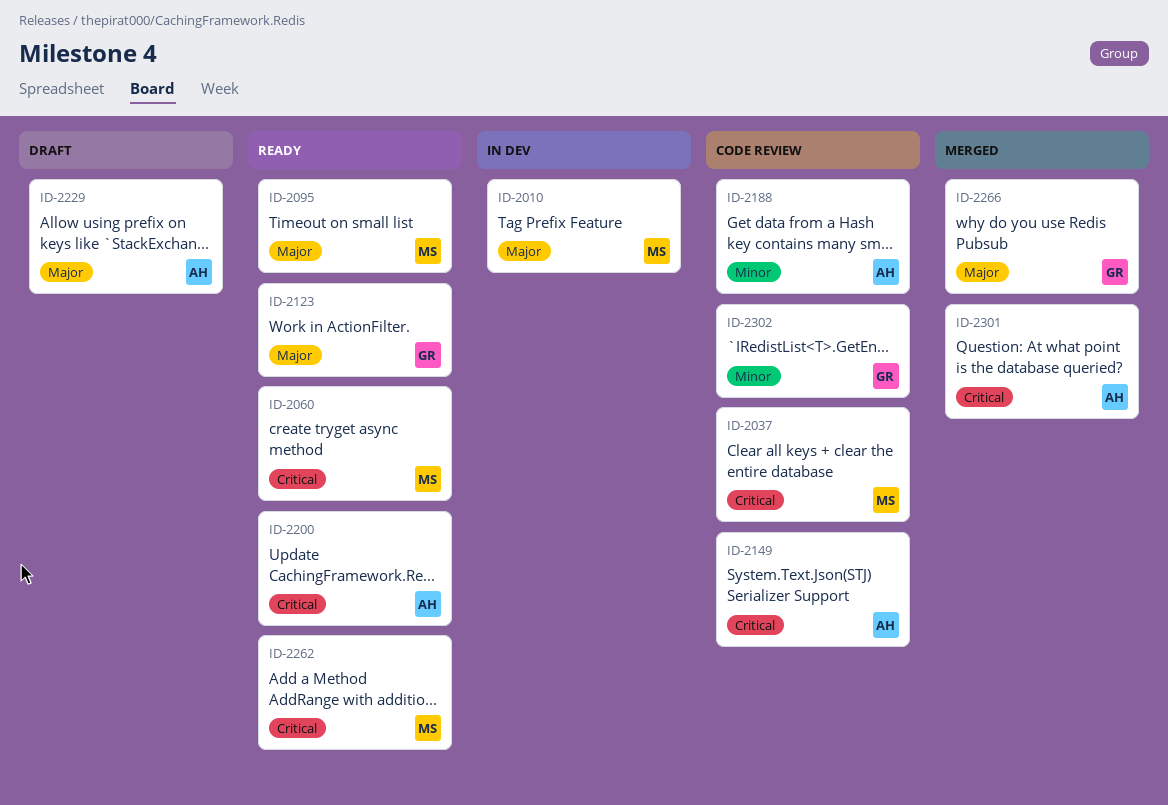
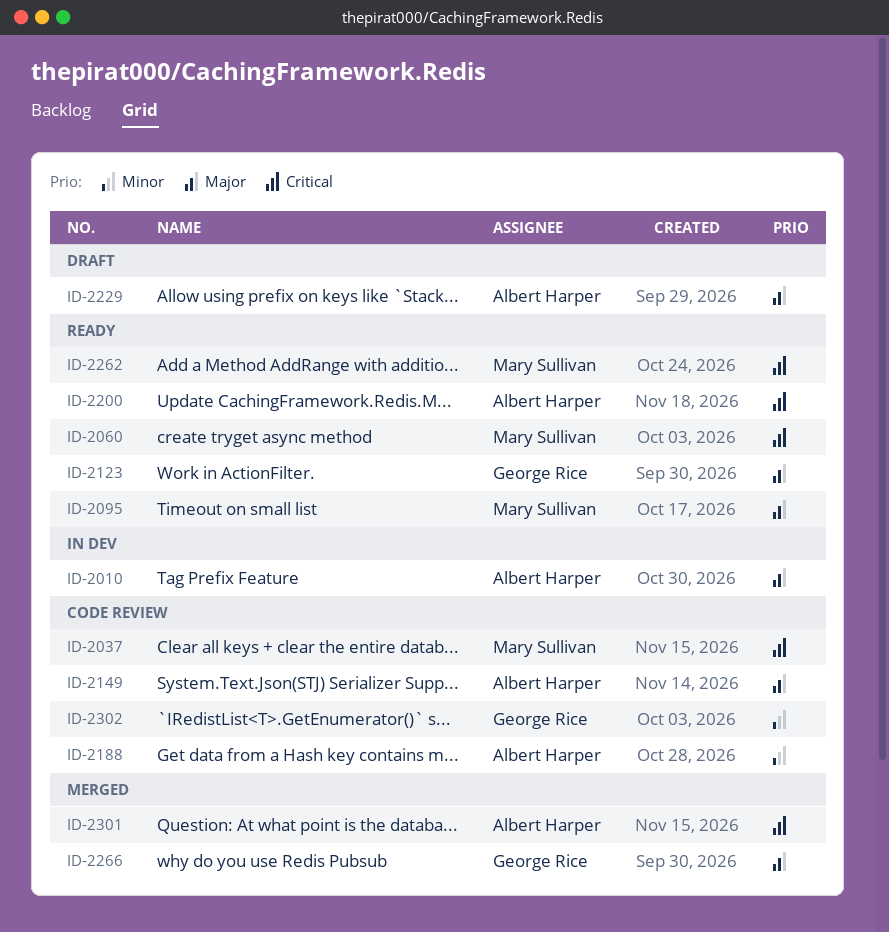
ID-2010, owner: Mary Sullivan -> Albert Harper
ID-2149, priority: Critical -> Major

